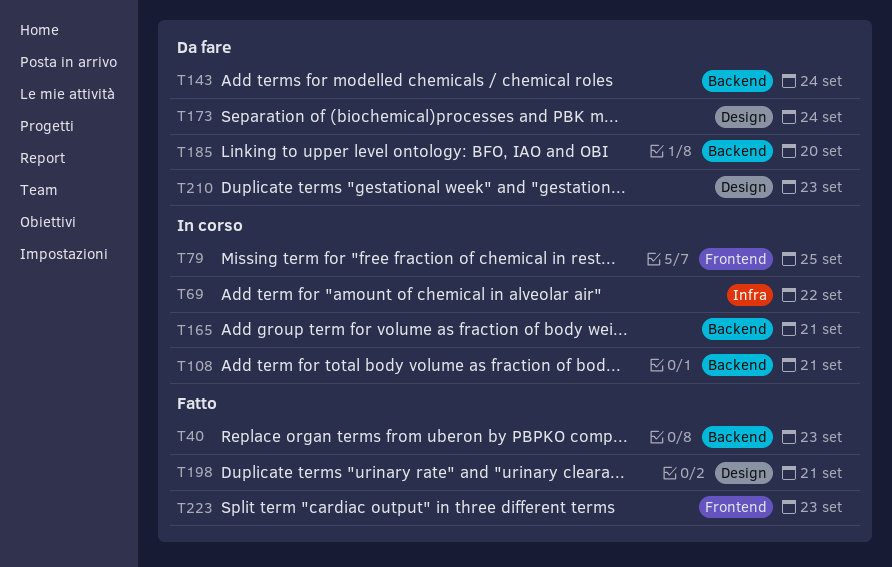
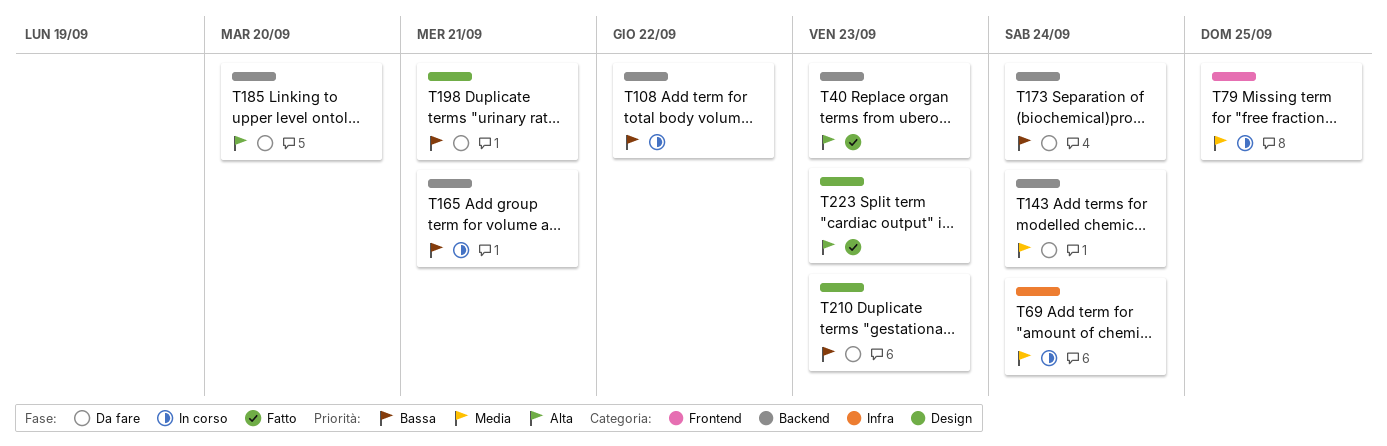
T69, due: Sep 22 -> Sep 24
T108, due: Sep 21 -> Sep 22
T173, label: Design -> Backend
T198, status: Fatto -> Da fare
T223, label: Frontend -> Design

